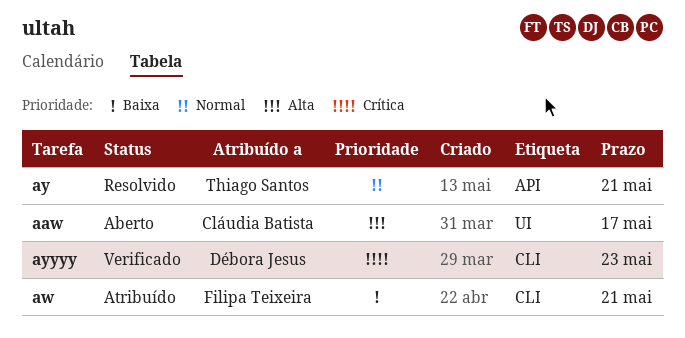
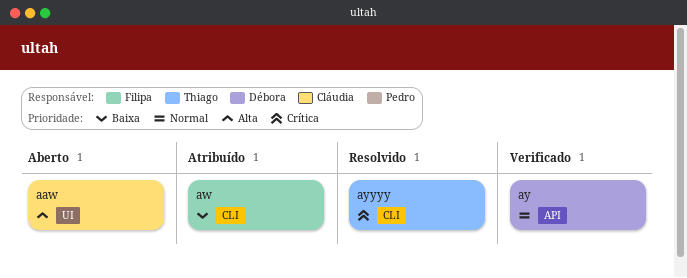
ay, status: Resolvido -> Verificado
ay, owner: Thiago Santos -> Débora Jesus
ayyyy, status: Verificado -> Resolvido
ayyyy, owner: Débora Jesus -> Thiago Santos

